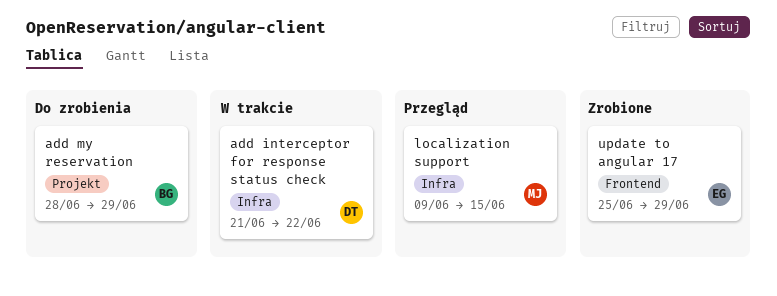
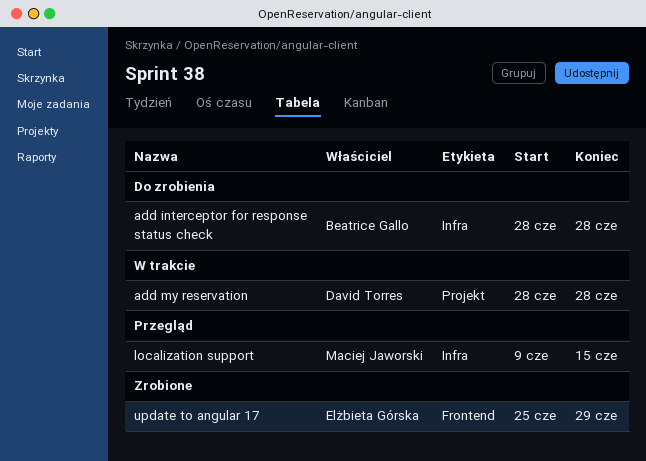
add interceptor for response status check, status: W trakcie -> Do zrobienia
add interceptor for response status check, owner: David Torres -> Beatrice Gallo
add interceptor for response status check, start: Jun 21 -> Jun 28
add interceptor for response status check, due: Jun 22 -> Jun 28
add my reservation, status: Do zrobienia -> W trakcie
add my reservation, owner: Beatrice Gallo -> David Torres
add my reservation, due: Jun 29 -> Jun 28

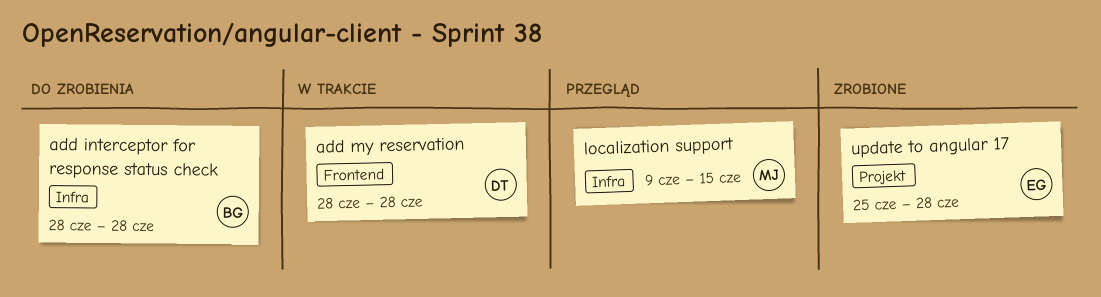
add my reservation, label: Projekt -> Frontend
update to angular 17, label: Frontend -> Projekt
update to angular 17, due: Jun 29 -> Jun 28

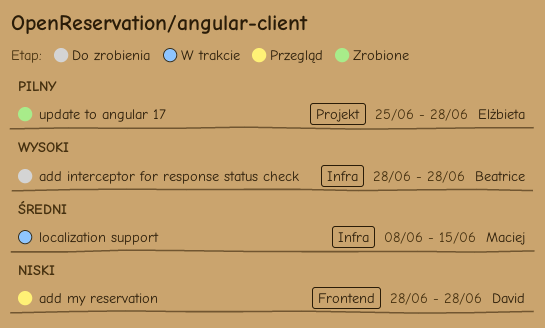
add my reservation, status: W trakcie -> Przegląd
localization support, status: Przegląd -> W trakcie
localization support, start: Jun 9 -> Jun 8

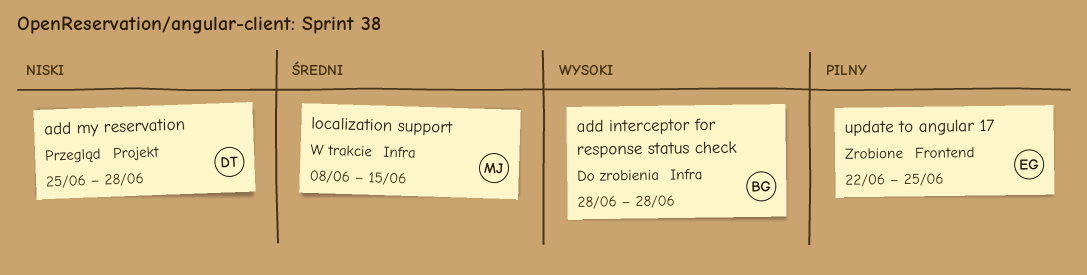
add my reservation, label: Frontend -> Projekt
add my reservation, start: Jun 28 -> Jun 25
update to angular 17, label: Projekt -> Frontend
update to angular 17, start: Jun 25 -> Jun 22
update to angular 17, due: Jun 28 -> Jun 25

